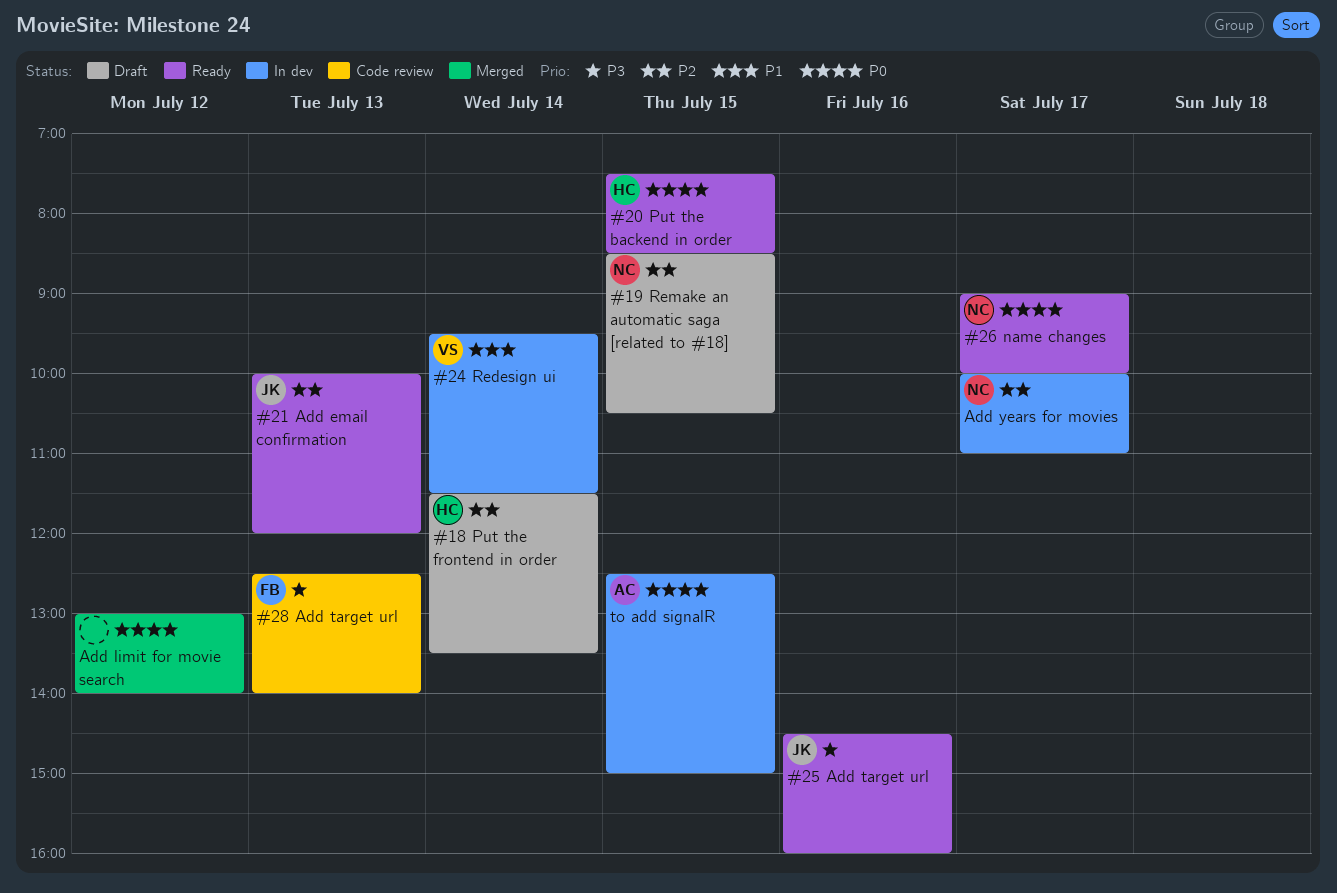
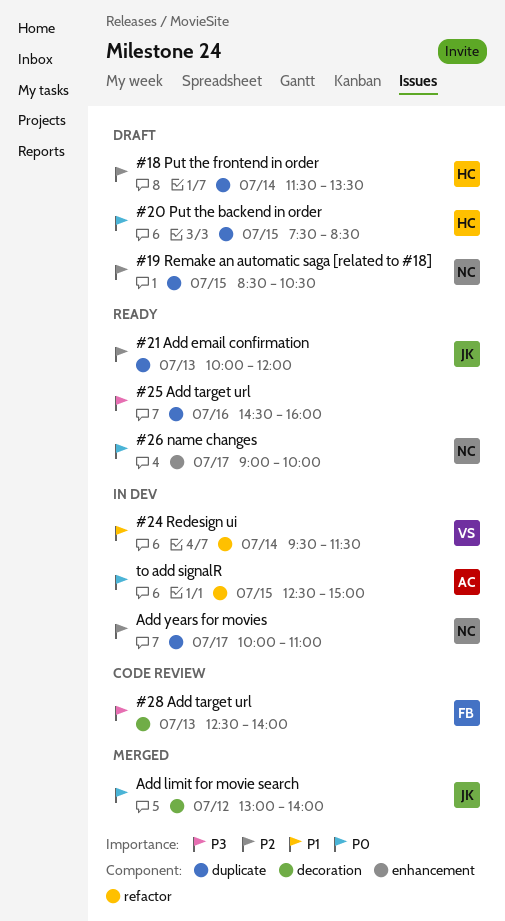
#20 Put the backend in order, status: Ready -> Draft
#25 Add target url, owner: JK -> none
Add limit for movie search, owner: none -> JK

